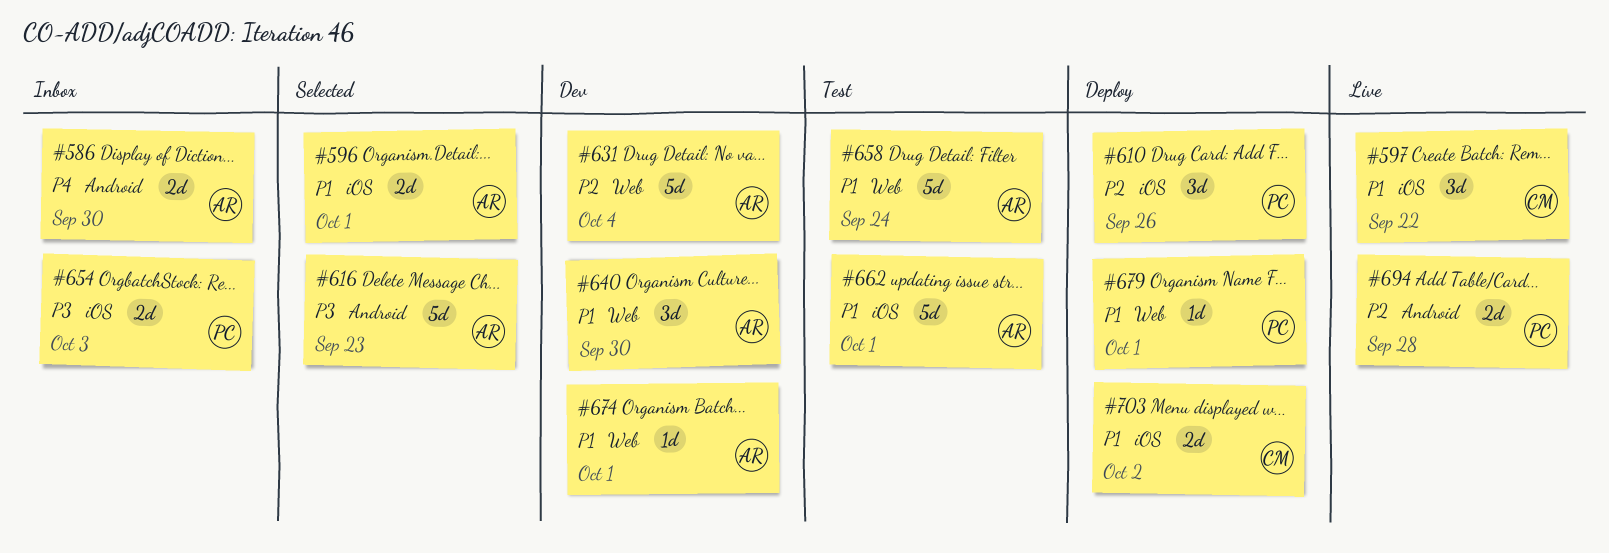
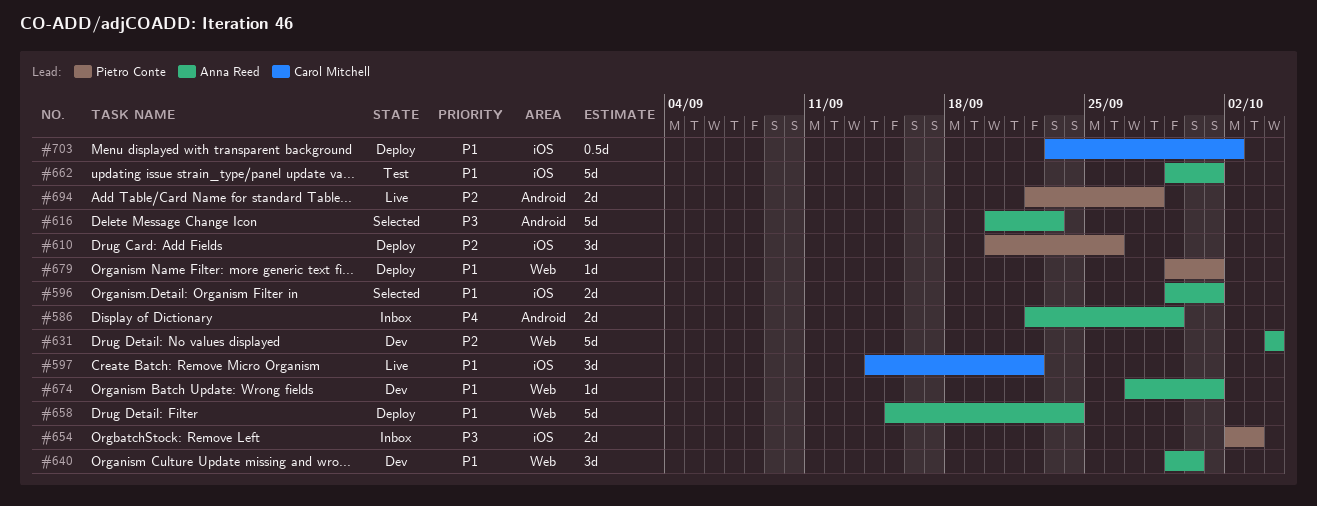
#586, due: Sep 30 -> Sep 29
#658, status: Test -> Deploy
#703, estimate: 2d -> 0.5d

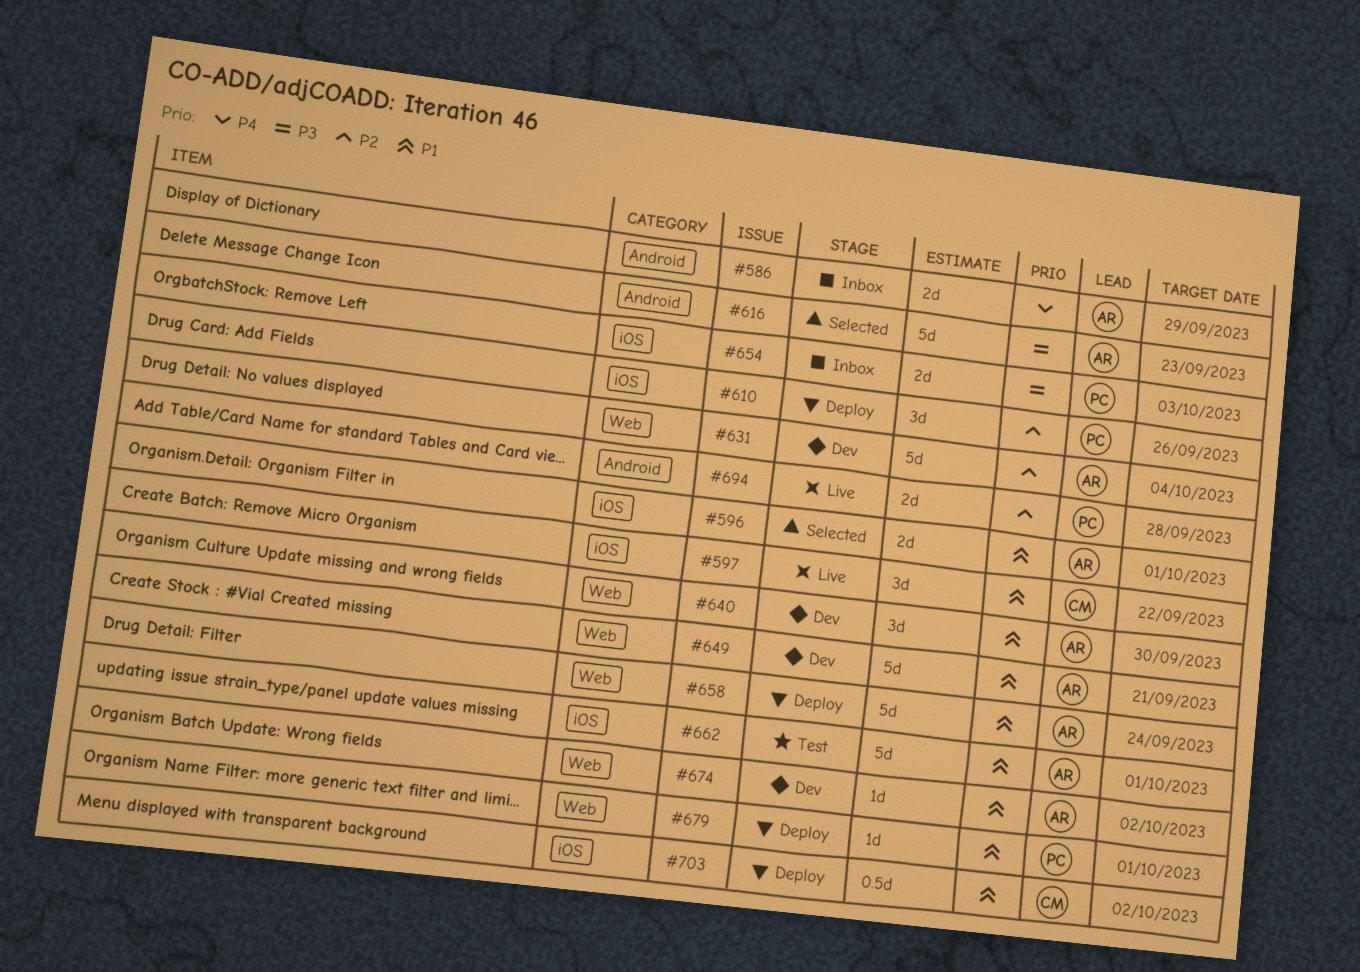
#649: none -> present
#674, due: Oct 1 -> Oct 2

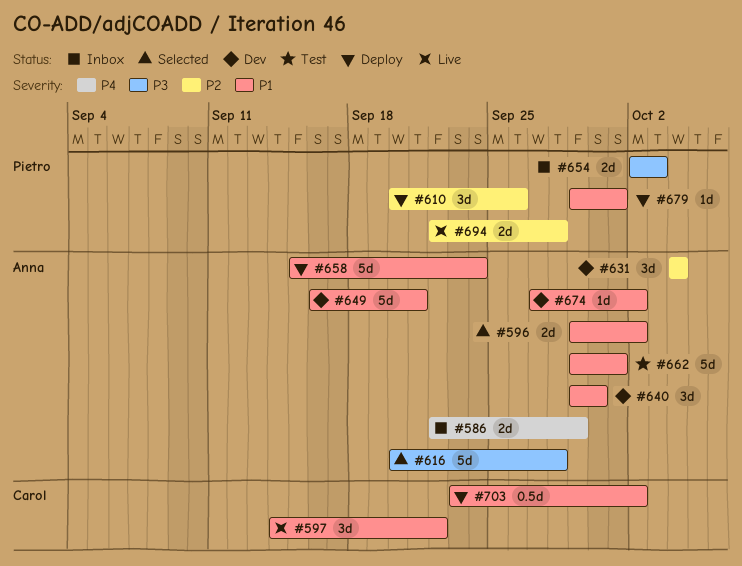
#596, due: Oct 1 -> Oct 2
#616, due: Sep 23 -> Sep 28
#631, estimate: 5d -> 3d

